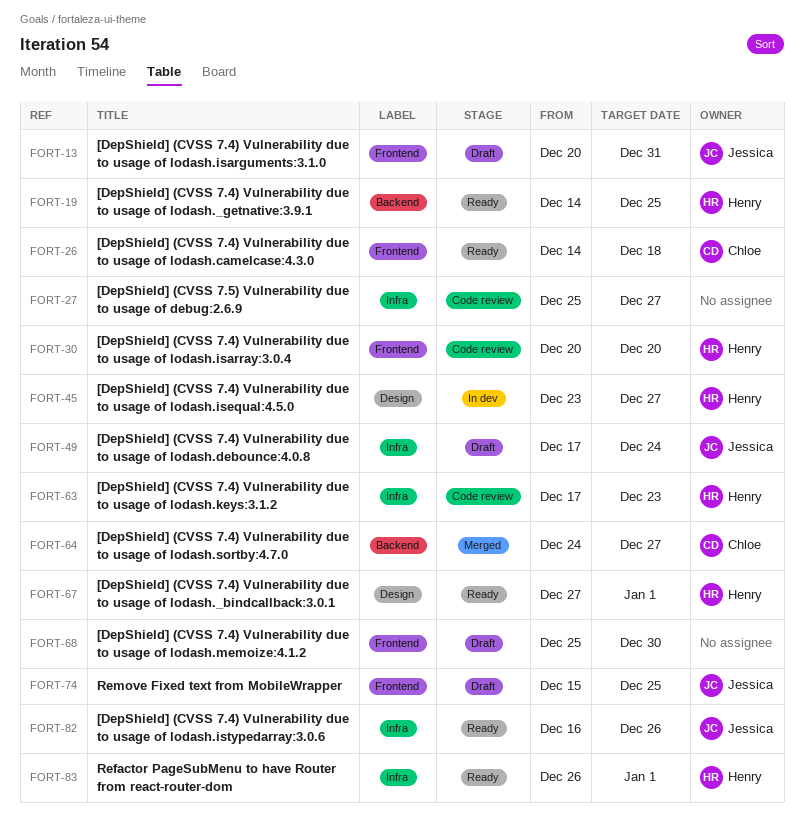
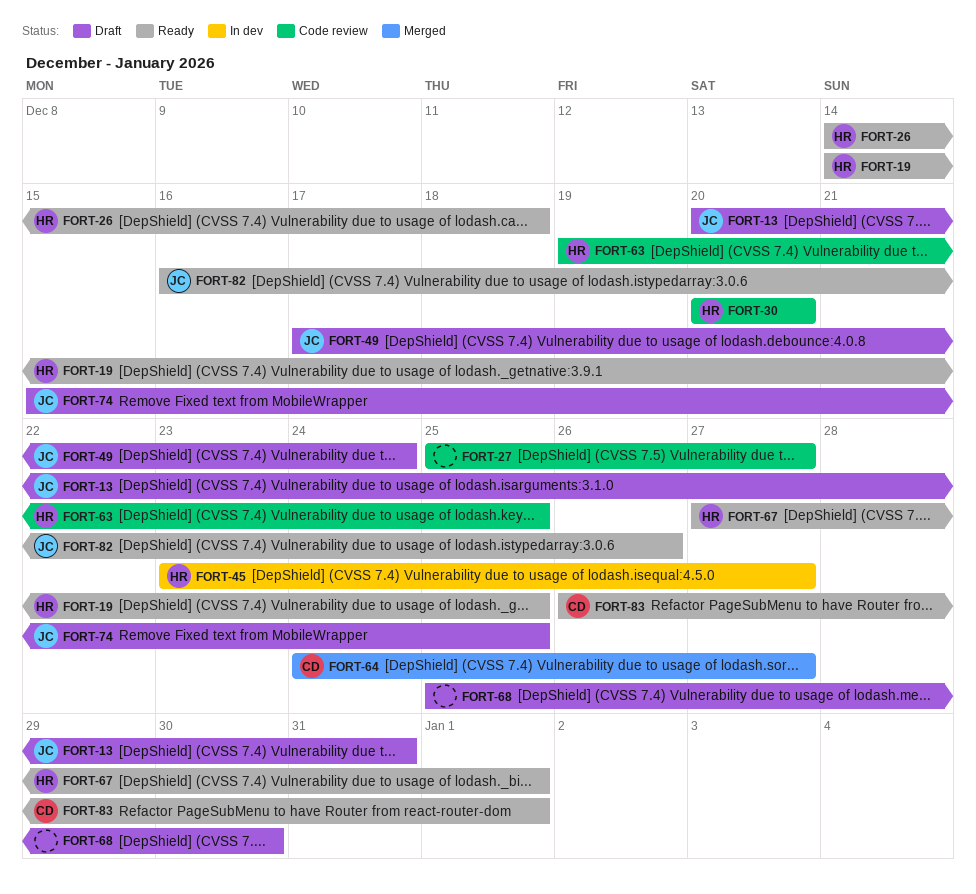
FORT-26, owner: Chloe -> Henry
FORT-63, start: Dec 17 -> Dec 19
FORT-63, due: Dec 23 -> Dec 25
FORT-83, owner: Henry -> Chloe

